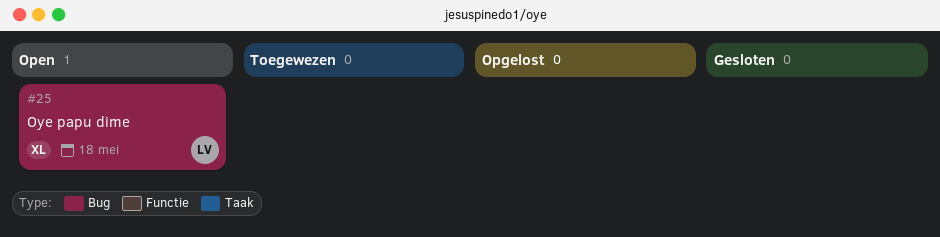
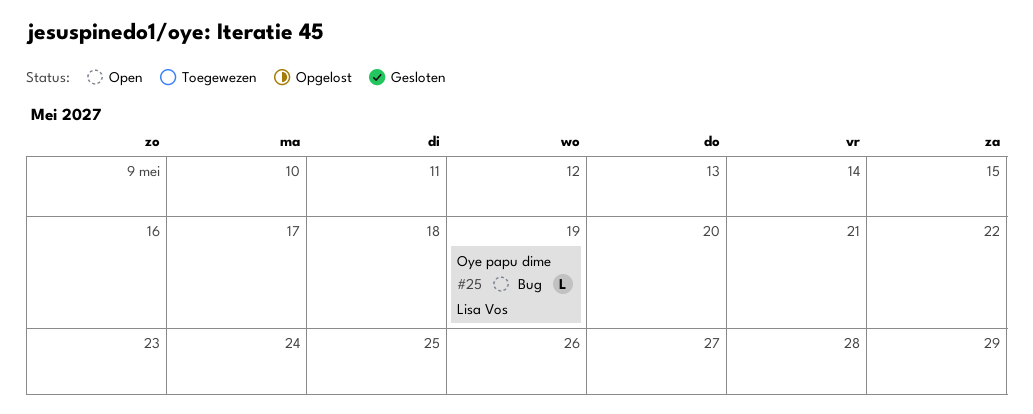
#25, estimate: XL -> L
#25, due: May 18 -> May 19

